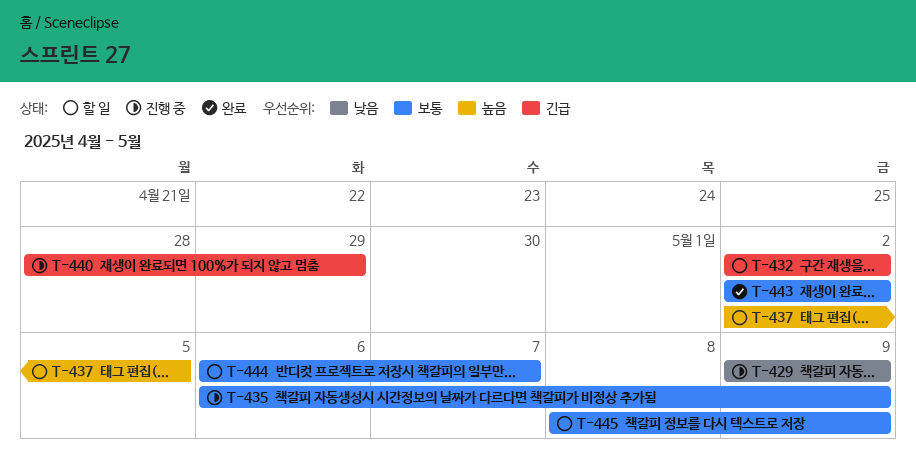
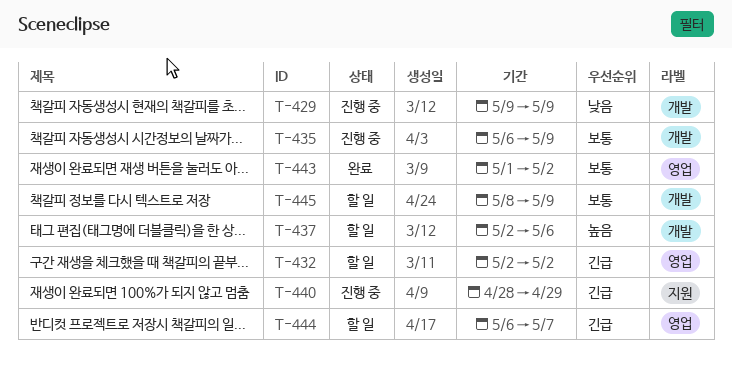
T-437, due: May 5 -> May 6
T-443, start: May 2 -> May 1
T-444, priority: 보통 -> 긴급

